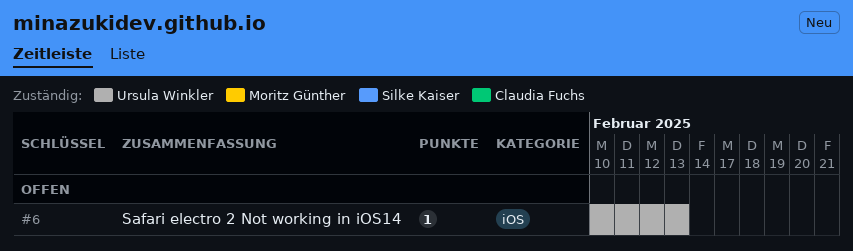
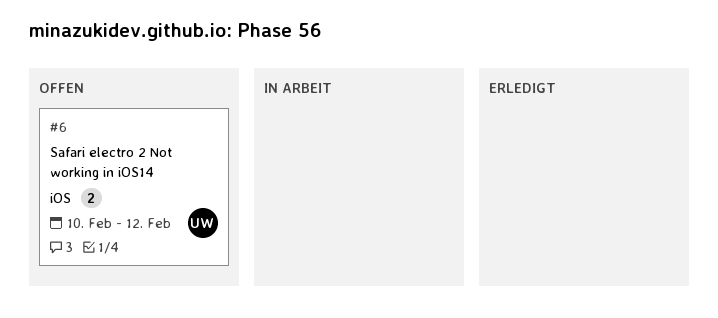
#6, estimate: 1 -> 2
#6, due: Feb 13 -> Feb 12

